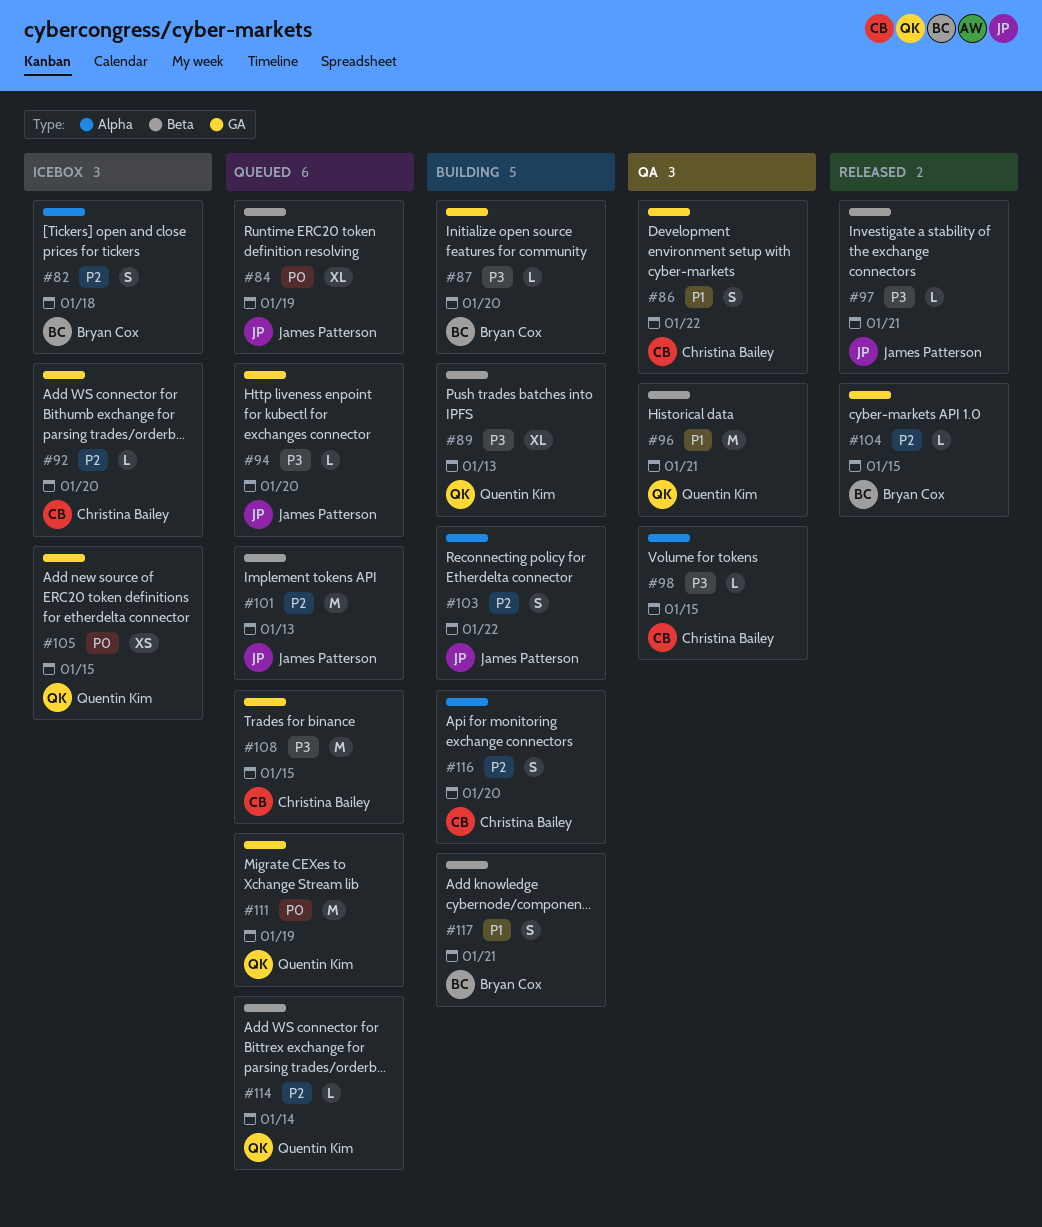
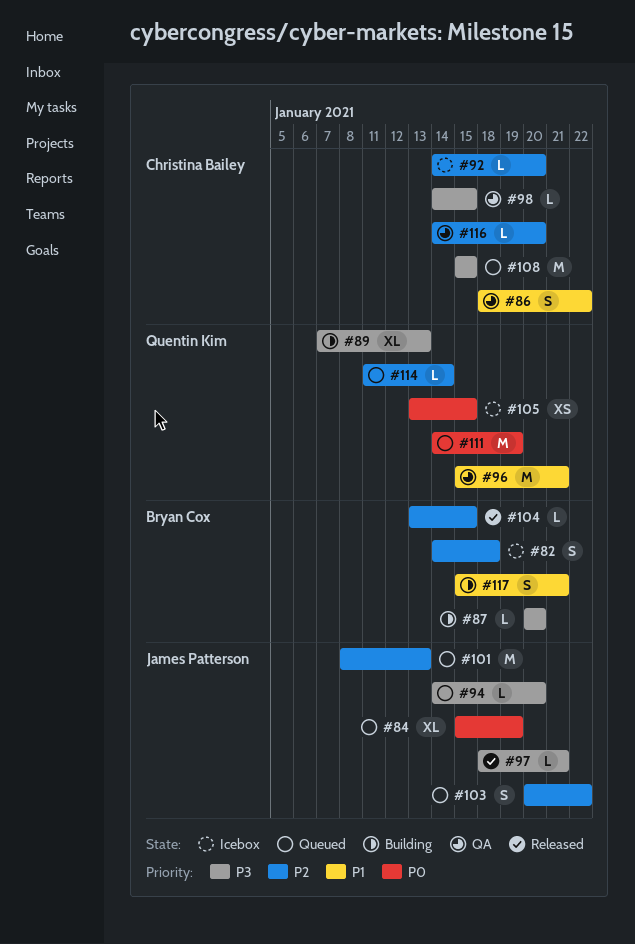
#103, status: Building -> Queued
#116, status: Building -> QA
#116, estimate: S -> L

